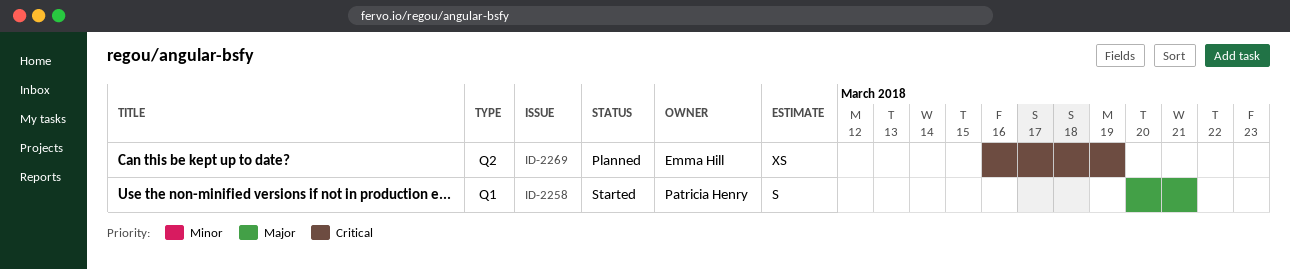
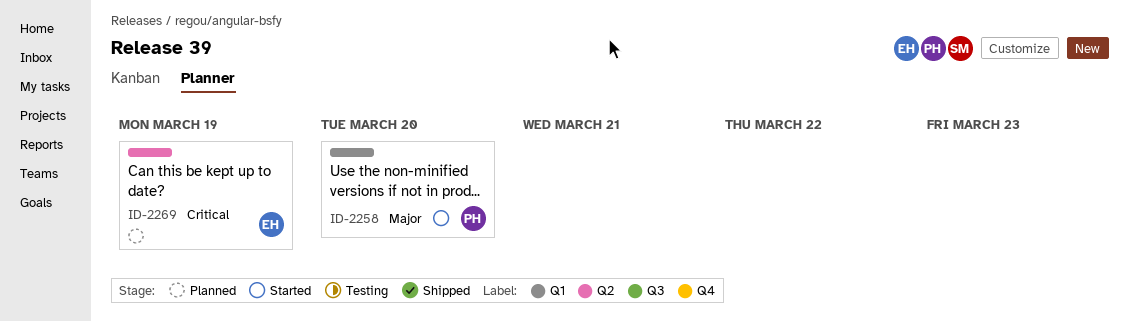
ID-2258, due: Mar 21 -> Mar 20

